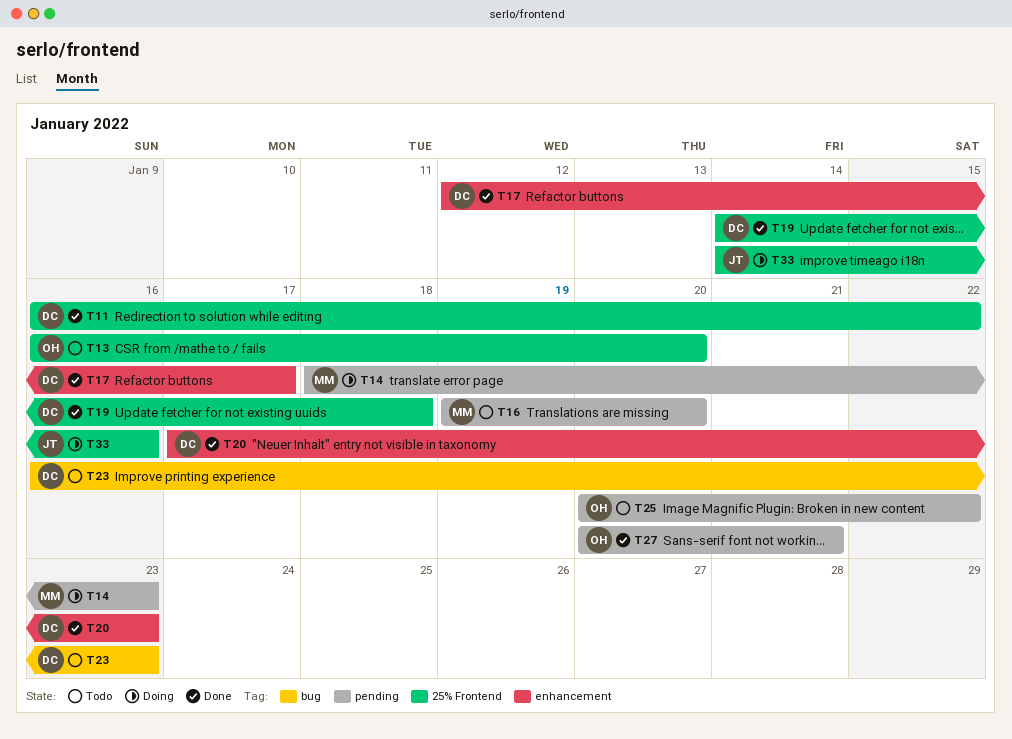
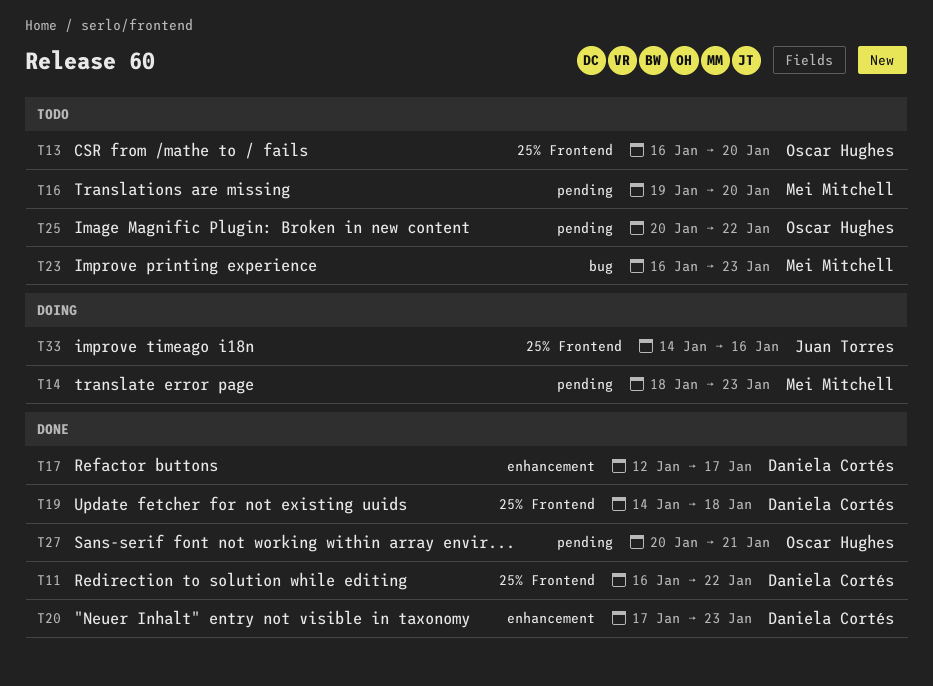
T23, owner: Daniela Cortés -> Mei Mitchell

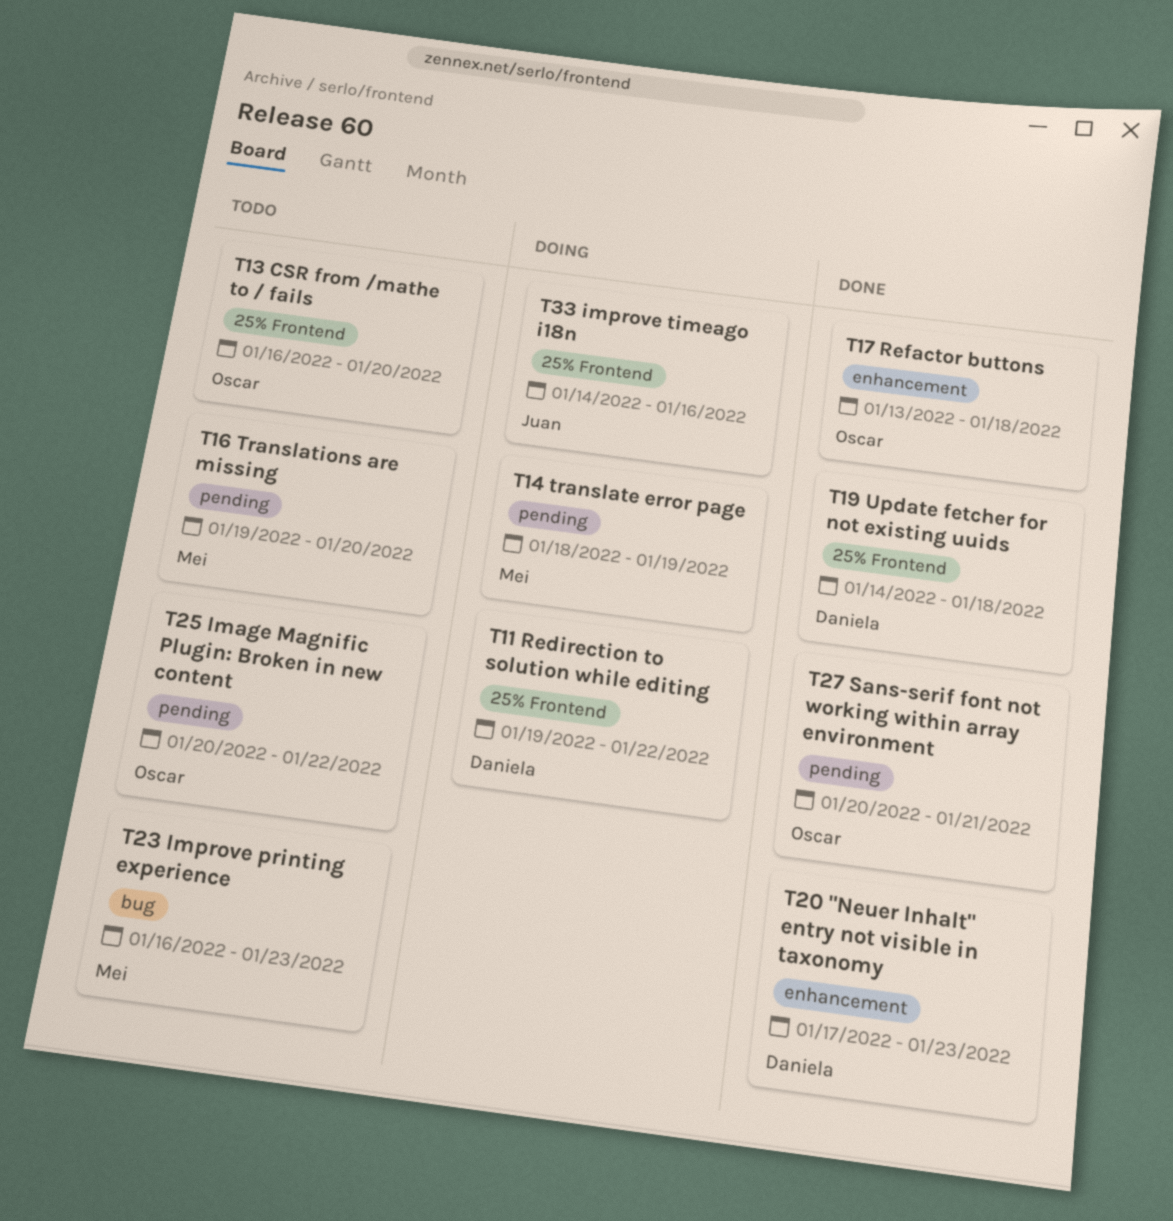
T11, status: Done -> Doing
T11, start: Jan 16 -> Jan 19
T14, due: Jan 23 -> Jan 19
T17, owner: Daniela Cortés -> Oscar Hughes
T17, start: Jan 12 -> Jan 13
T17, due: Jan 17 -> Jan 18

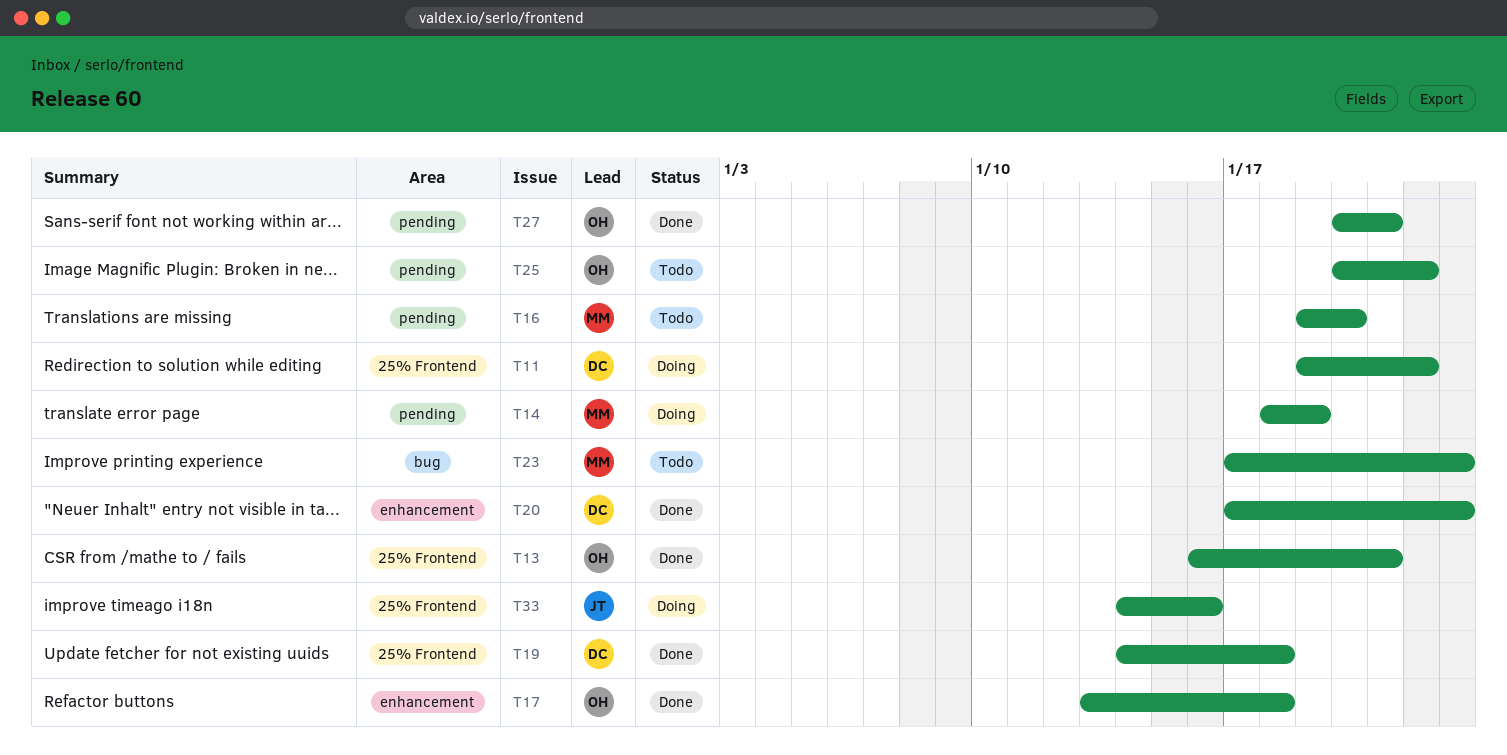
T13, status: Todo -> Done
T13, due: Jan 20 -> Jan 21
T23, start: Jan 16 -> Jan 17

